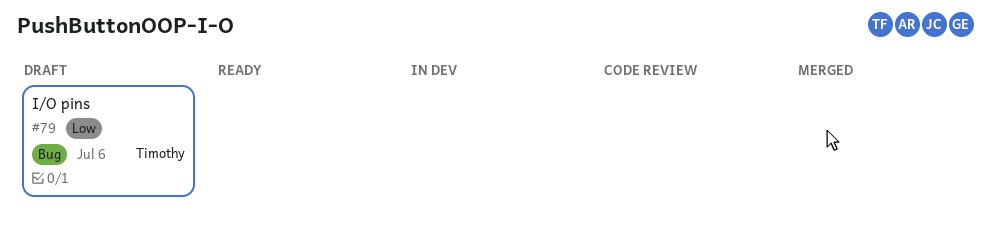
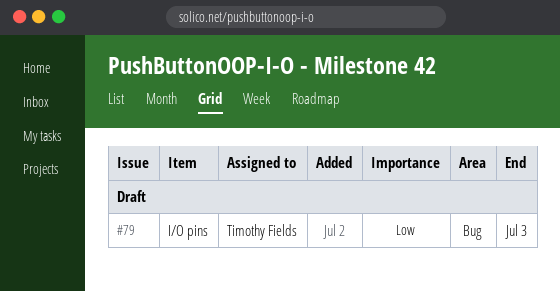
#79, due: Jul 6 -> Jul 3

